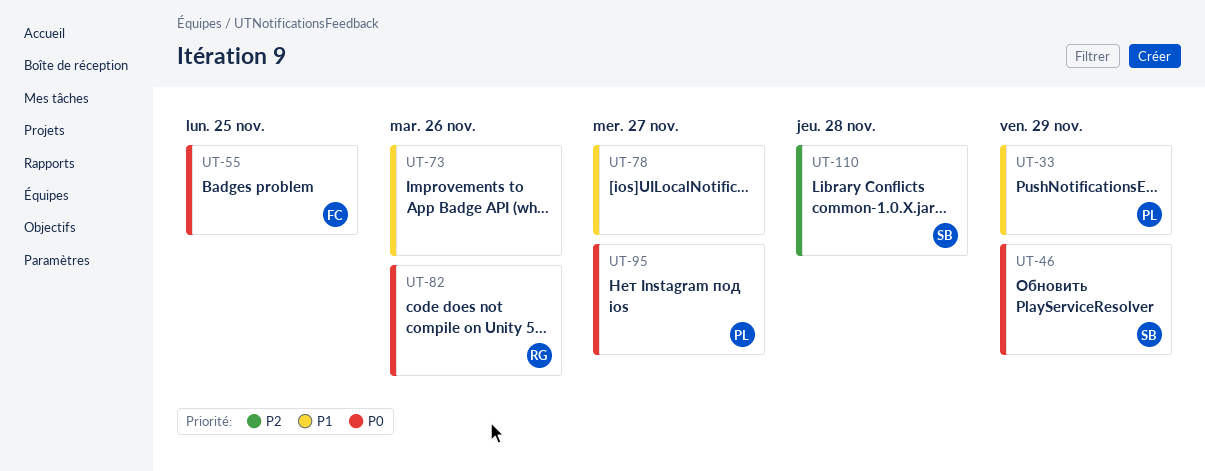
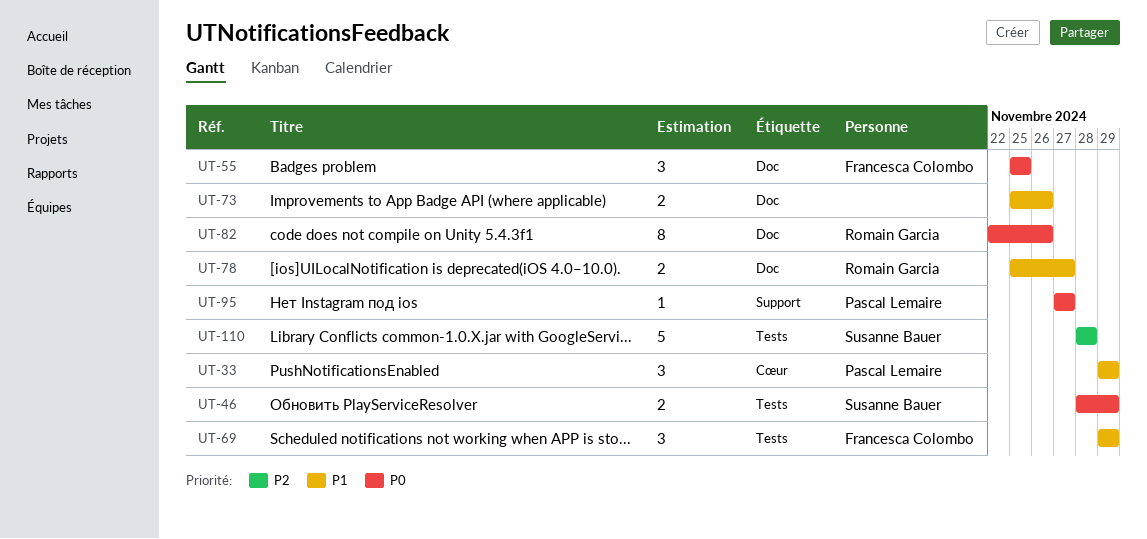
UT-69: none -> present
UT-78, owner: none -> Romain Garcia

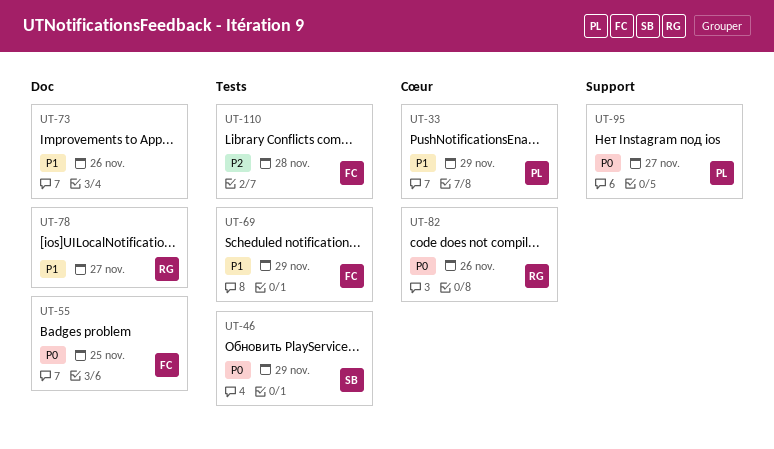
UT-82, label: Doc -> Cœur
UT-110, owner: Susanne Bauer -> Francesca Colombo

